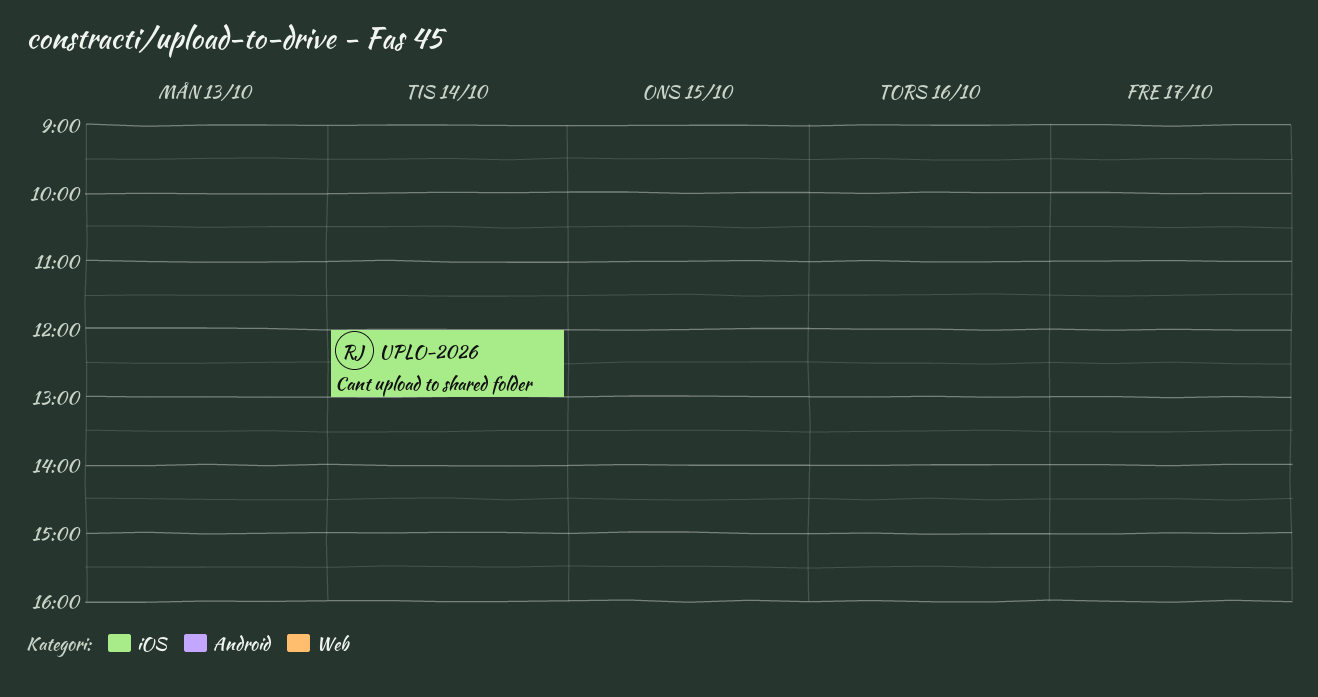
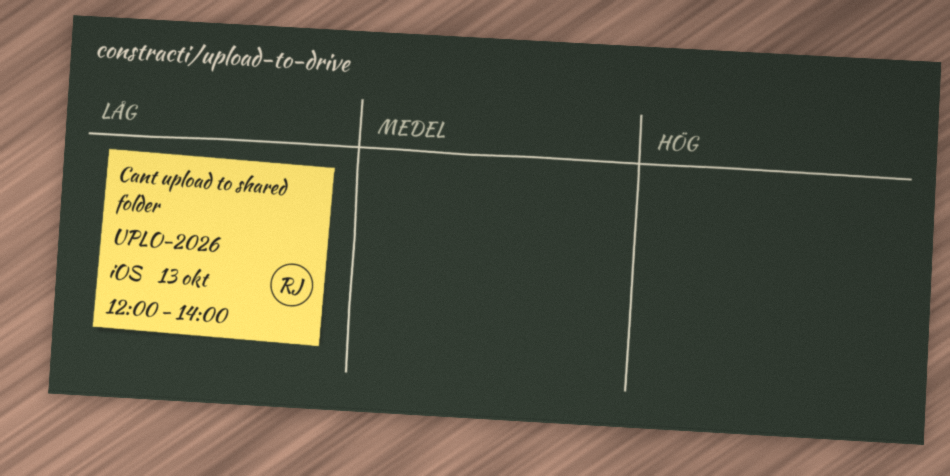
UPLO-2026, day: Oct 14 -> Oct 13
UPLO-2026, ends: 13:00 -> 14:00

